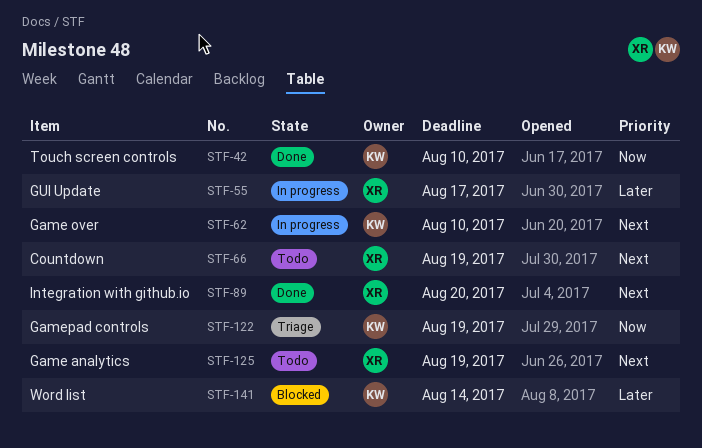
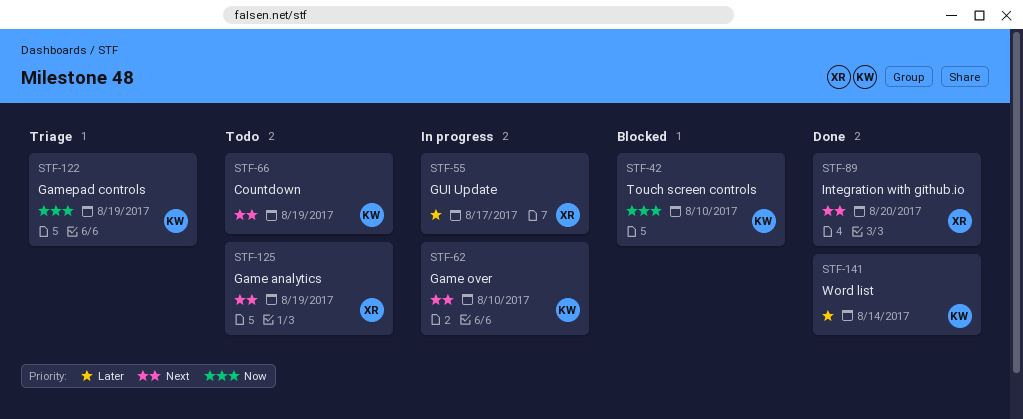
STF-42, status: Done -> Blocked
STF-66, owner: XR -> KW
STF-141, status: Blocked -> Done

